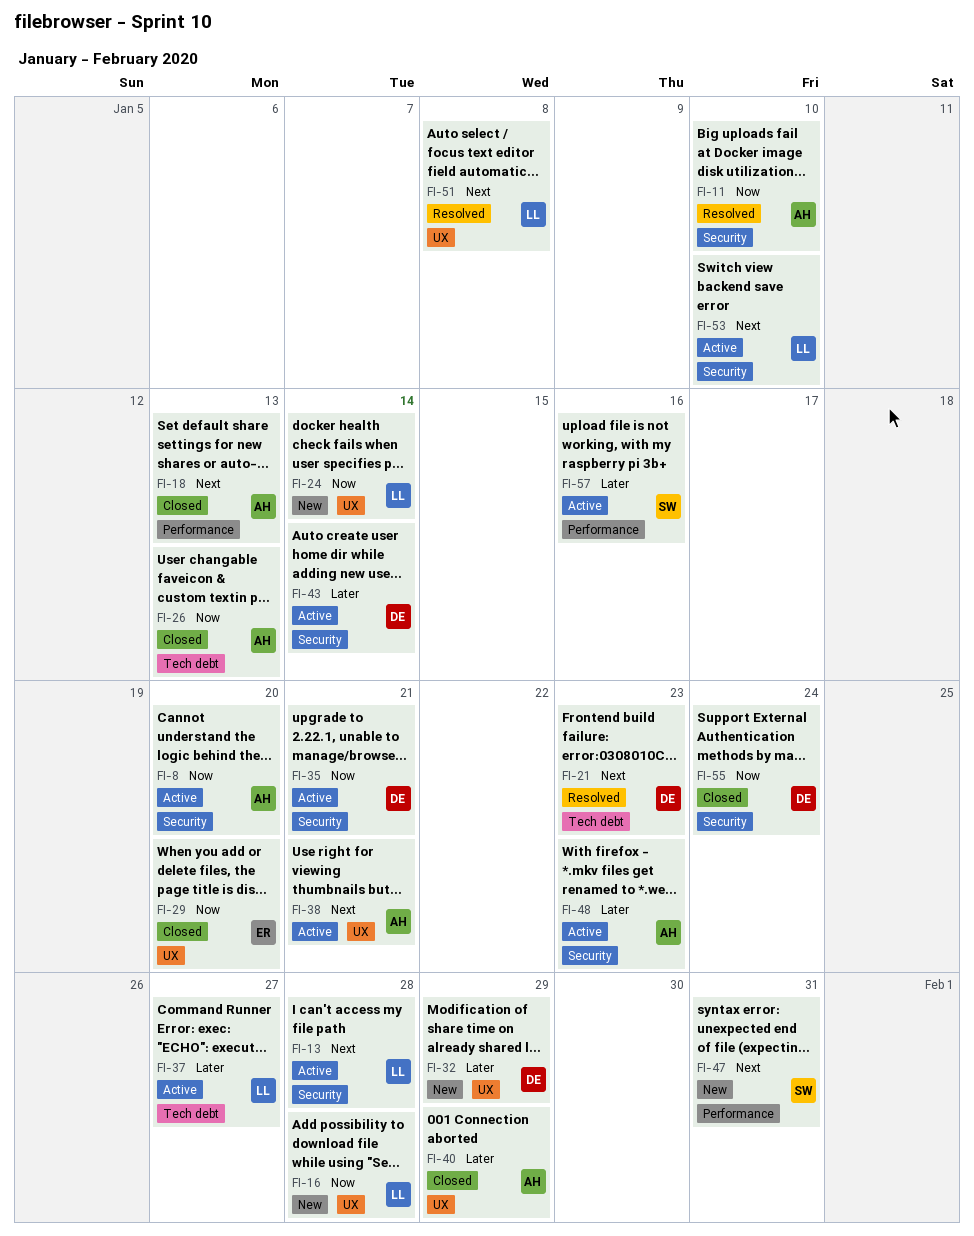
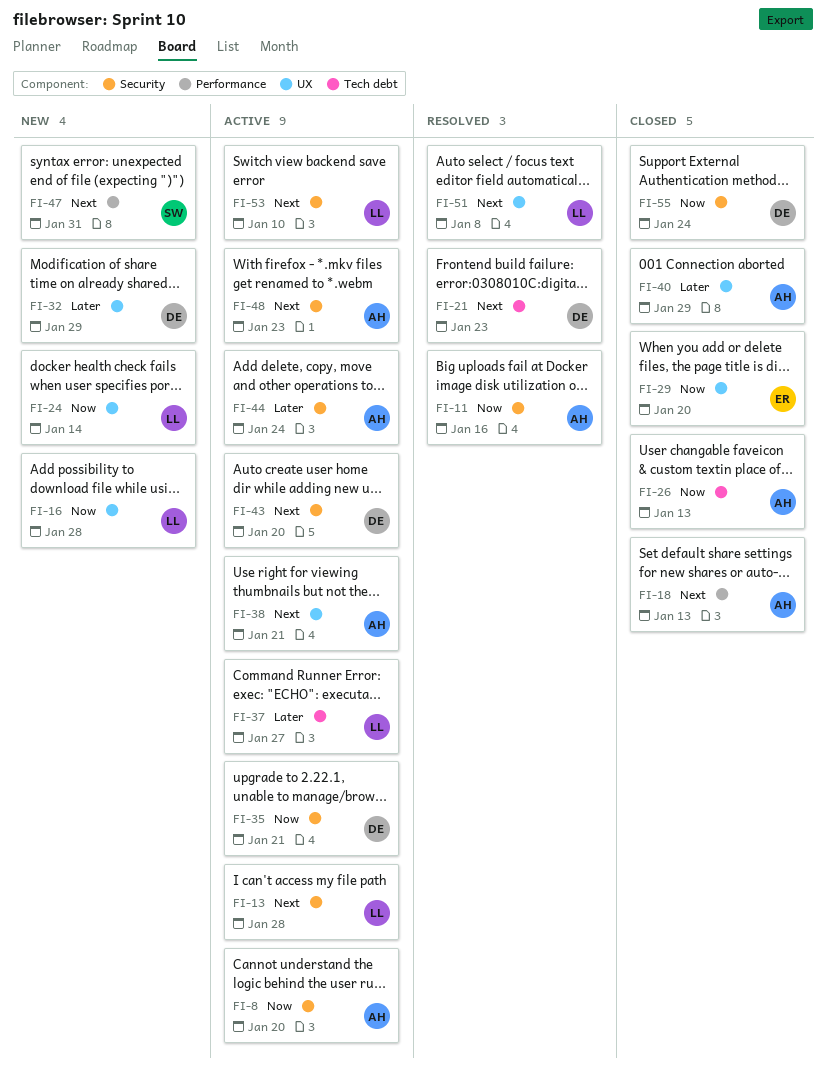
FI-11, due: Jan 10 -> Jan 16
FI-43, priority: Later -> Next
FI-43, due: Jan 14 -> Jan 20
FI-44: none -> present
FI-48, priority: Later -> Next
FI-57: present -> none

